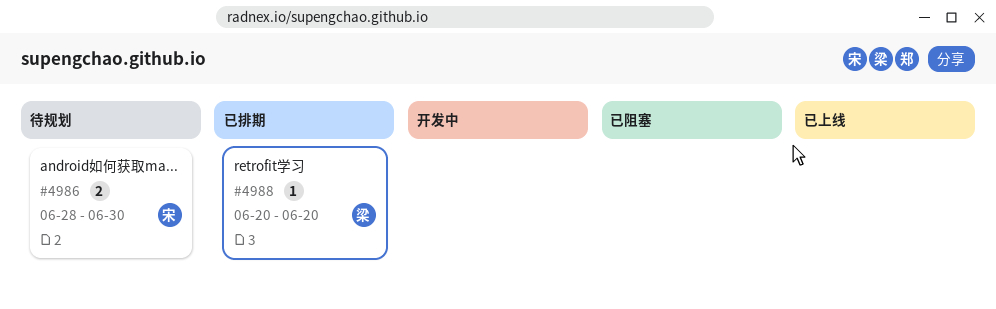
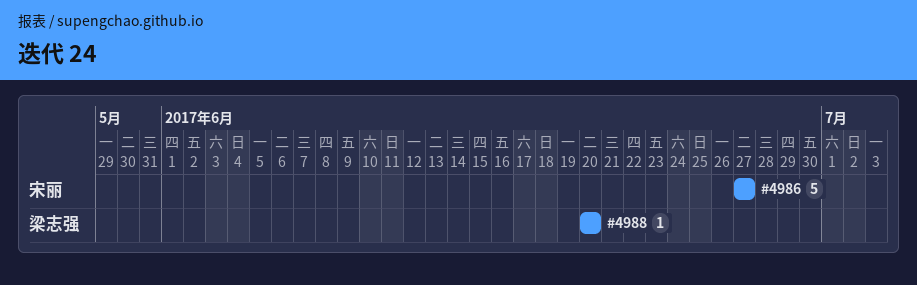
#4986, estimate: 2 -> 5
#4986, start: Jun 28 -> Jun 27
#4986, due: Jun 30 -> Jun 27

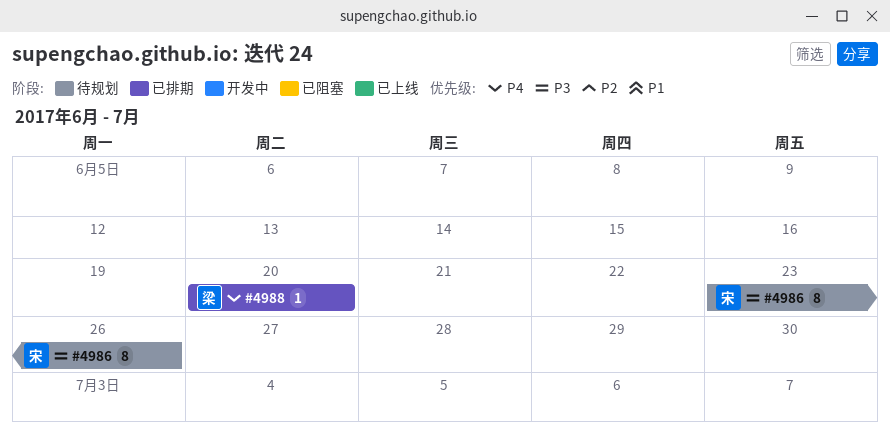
#4986, estimate: 5 -> 8
#4986, start: Jun 27 -> Jun 23
#4986, due: Jun 27 -> Jun 26

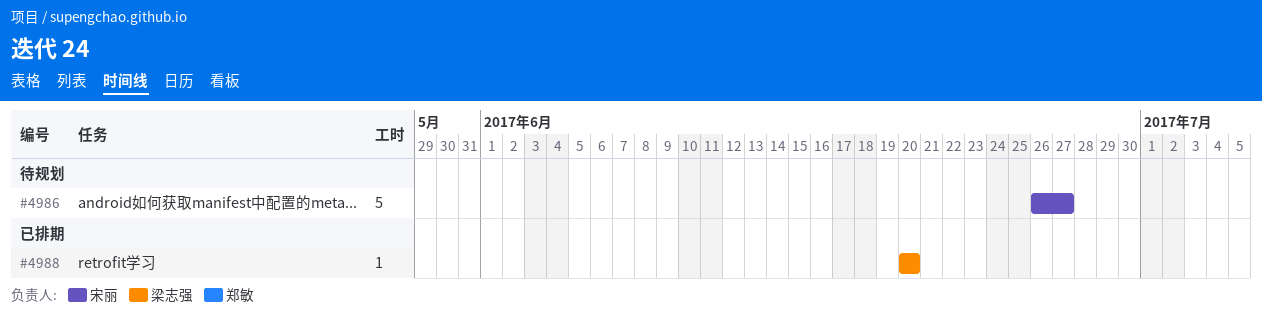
#4986, estimate: 8 -> 5
#4986, start: Jun 23 -> Jun 26
#4986, due: Jun 26 -> Jun 27

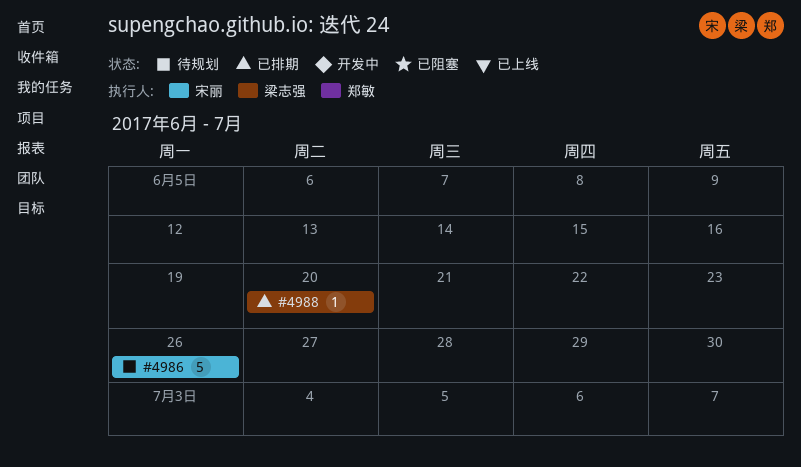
#4986, due: Jun 27 -> Jun 26

